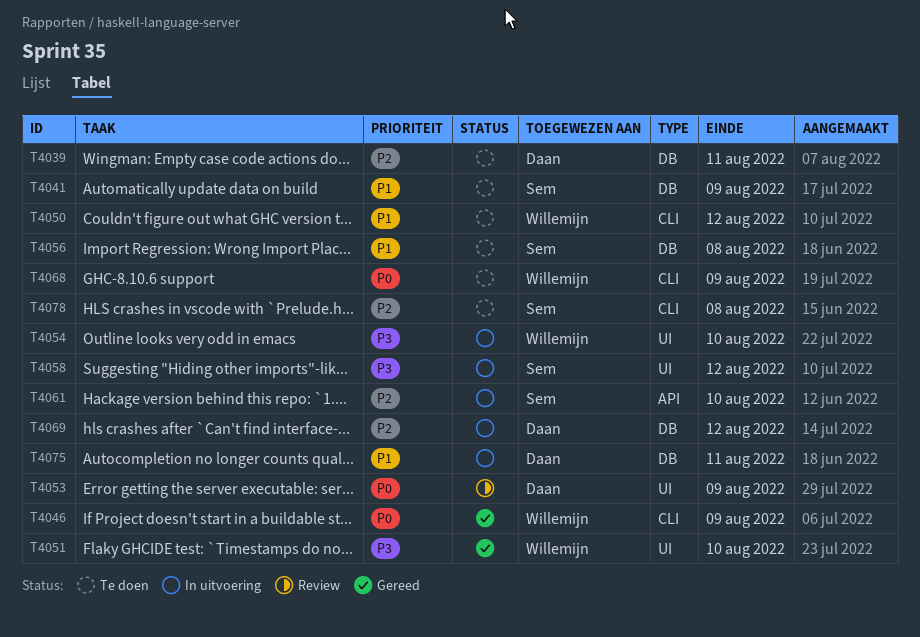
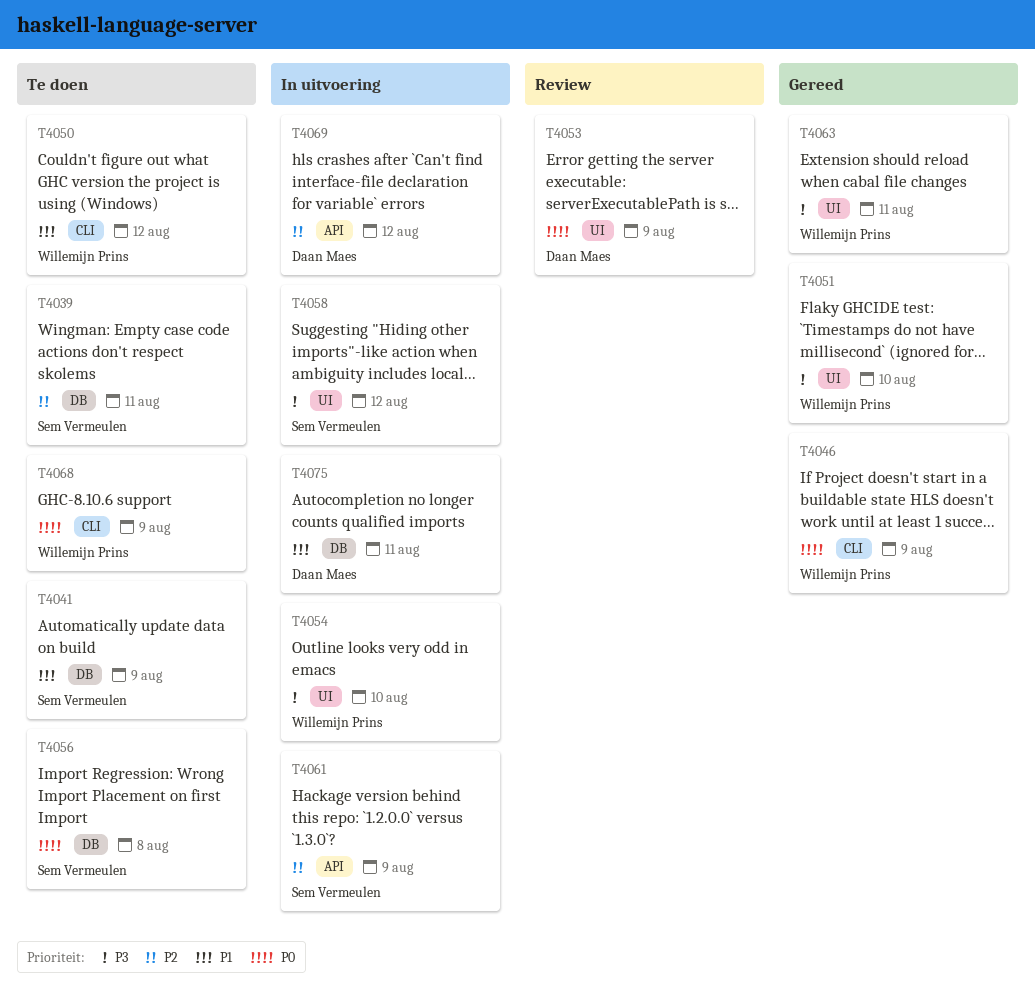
T4039, owner: Daan Maes -> Sem Vermeulen
T4056, priority: P1 -> P0
T4061, due: Aug 10 -> Aug 9
T4063: none -> present
T4069, label: DB -> API
T4078: present -> none

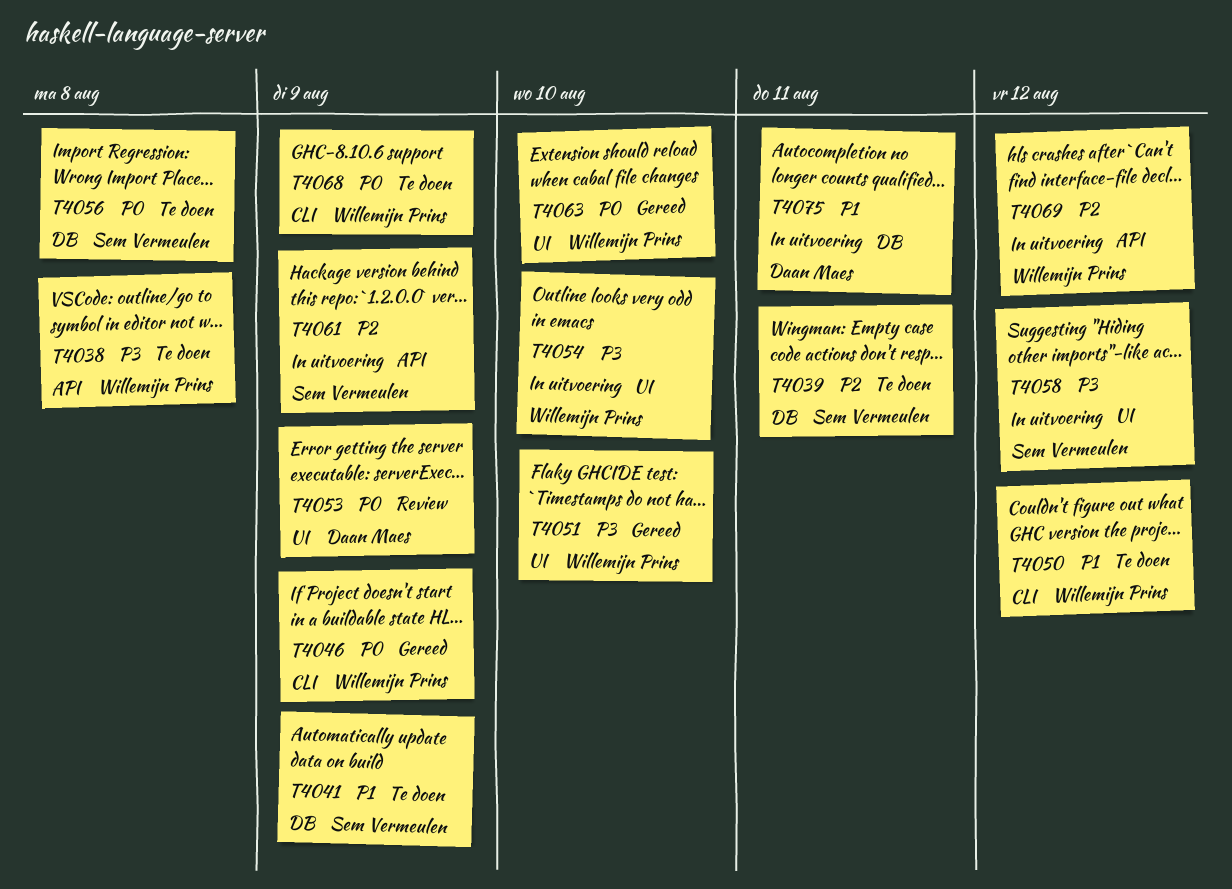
T4038: none -> present
T4063, priority: P3 -> P0
T4063, due: Aug 11 -> Aug 10
T4069, owner: Daan Maes -> Willemijn Prins

